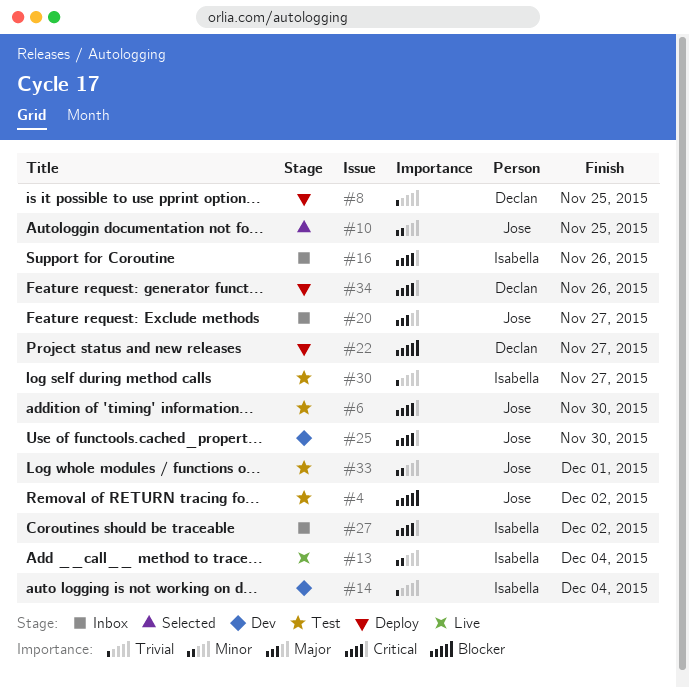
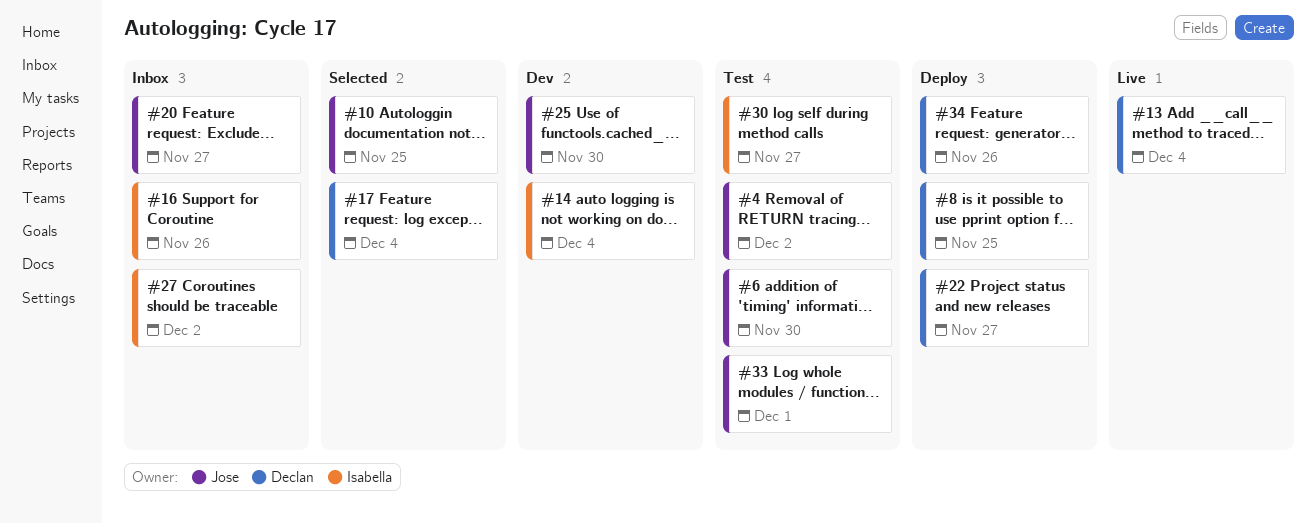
#13, owner: Isabella -> Declan
#17: none -> present

